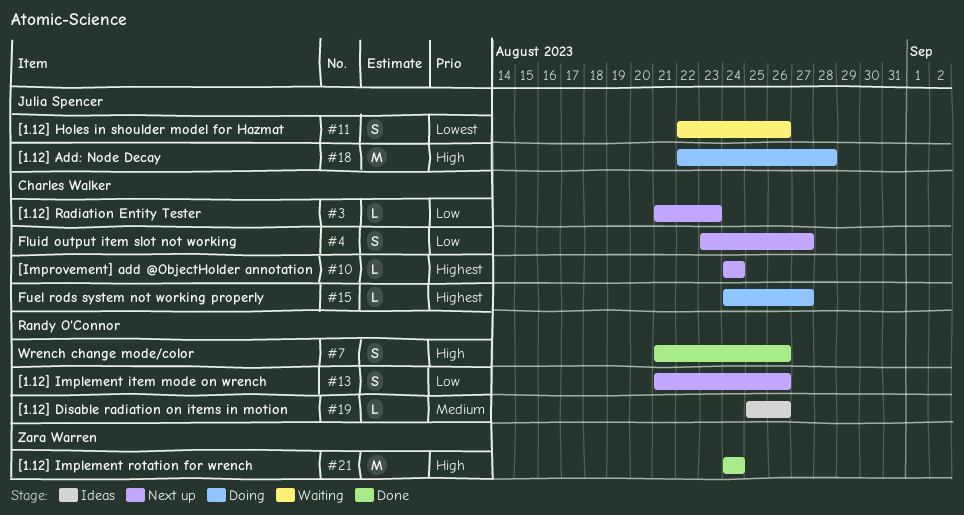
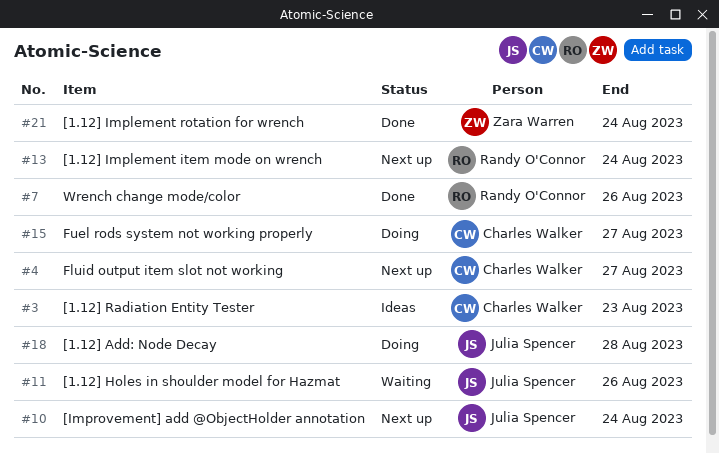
#3, status: Next up -> Ideas
#10, owner: Charles Walker -> Julia Spencer
#13, due: Aug 26 -> Aug 24
#19: present -> none

